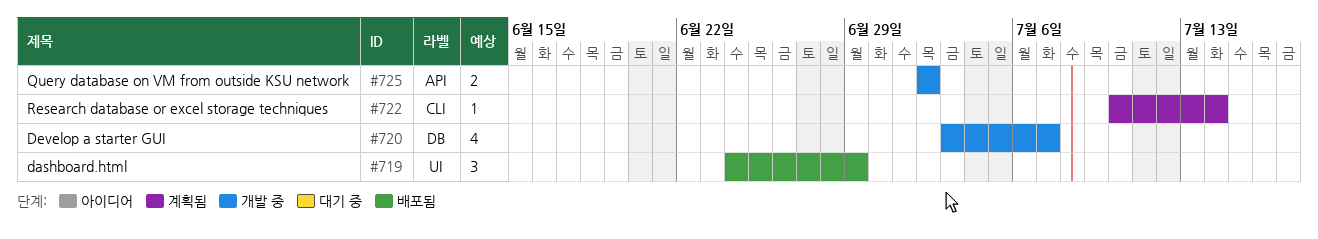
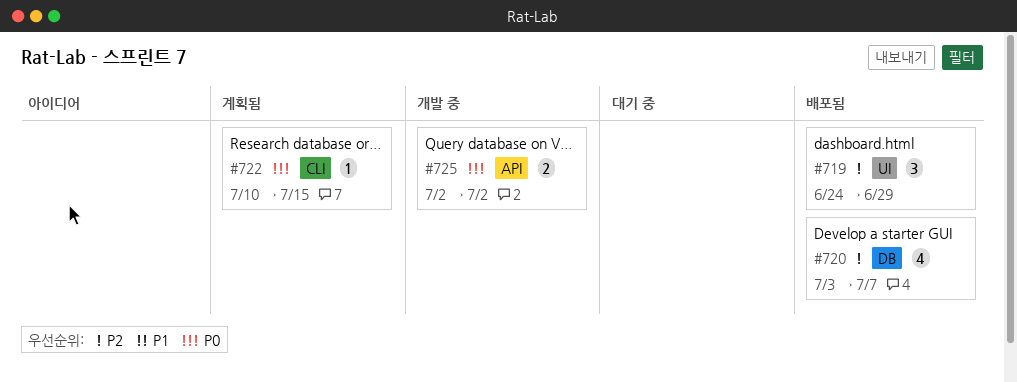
#720, status: 개발 중 -> 배포됨
#722, due: Jul 14 -> Jul 15

